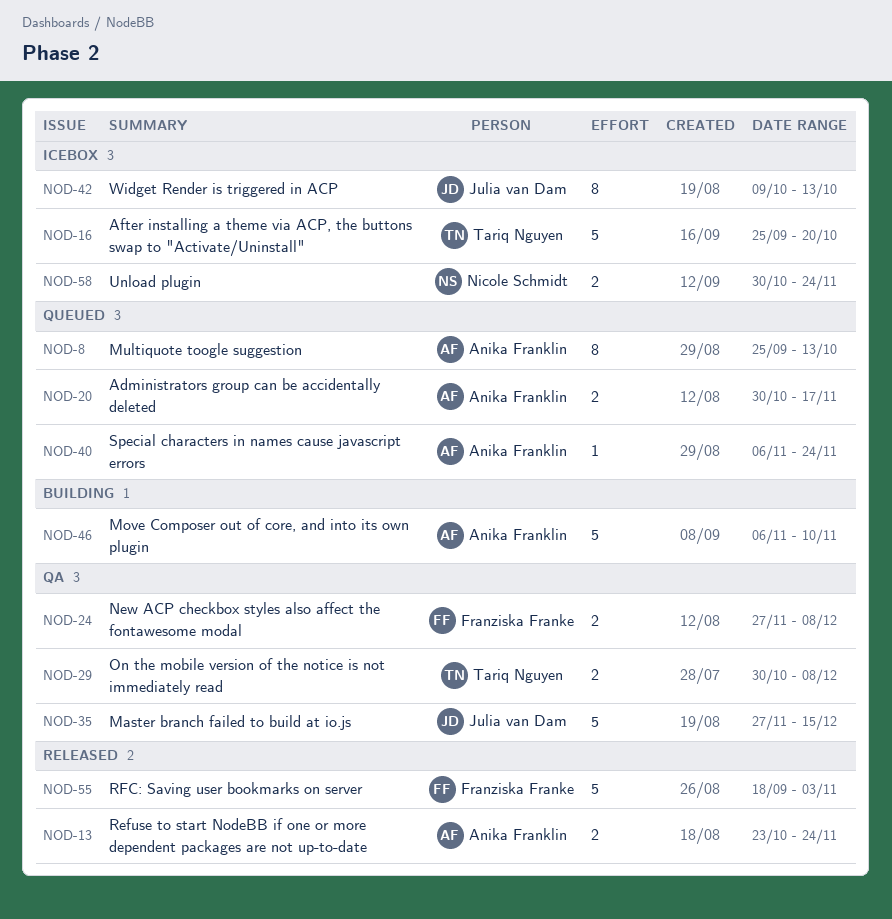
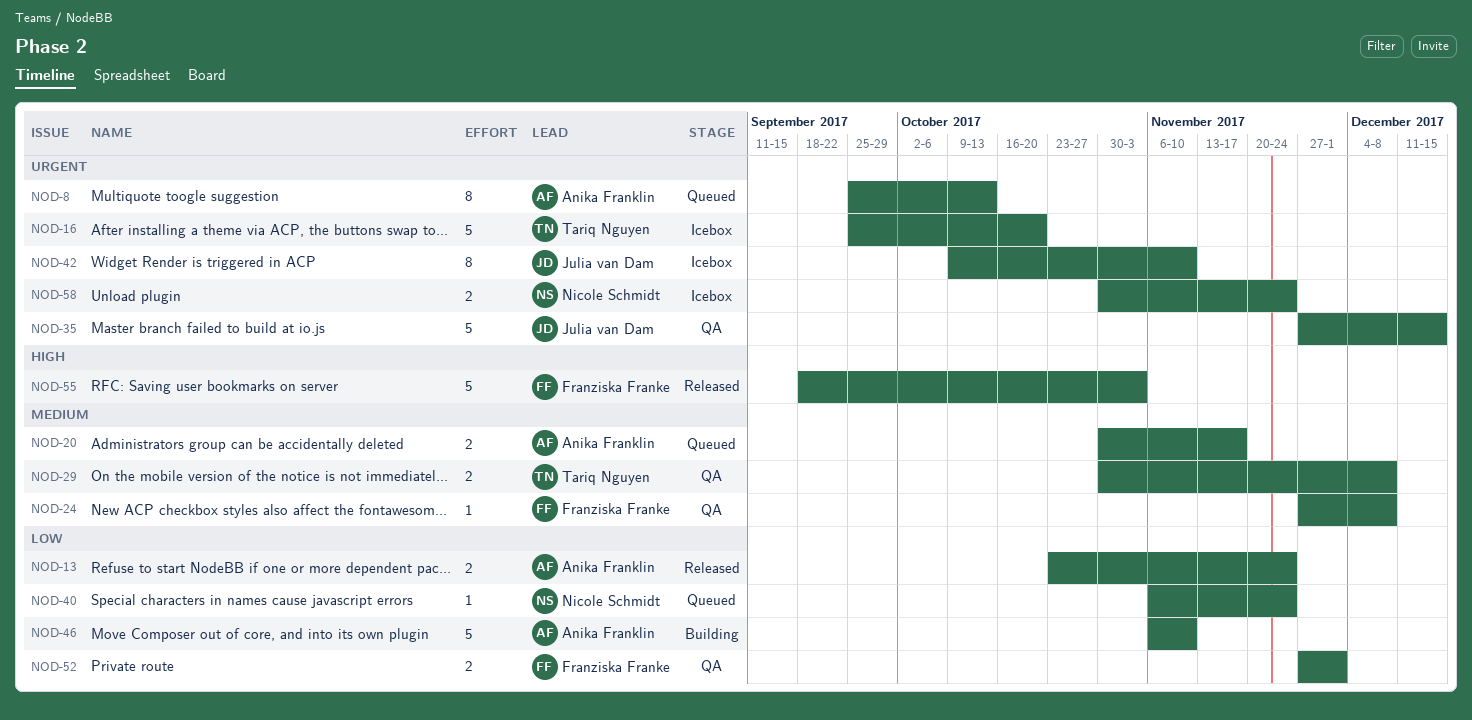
NOD-24, estimate: 2 -> 1
NOD-40, owner: Anika Franklin -> Nicole Schmidt
NOD-42, due: Oct 13 -> Nov 10
NOD-52: none -> present

